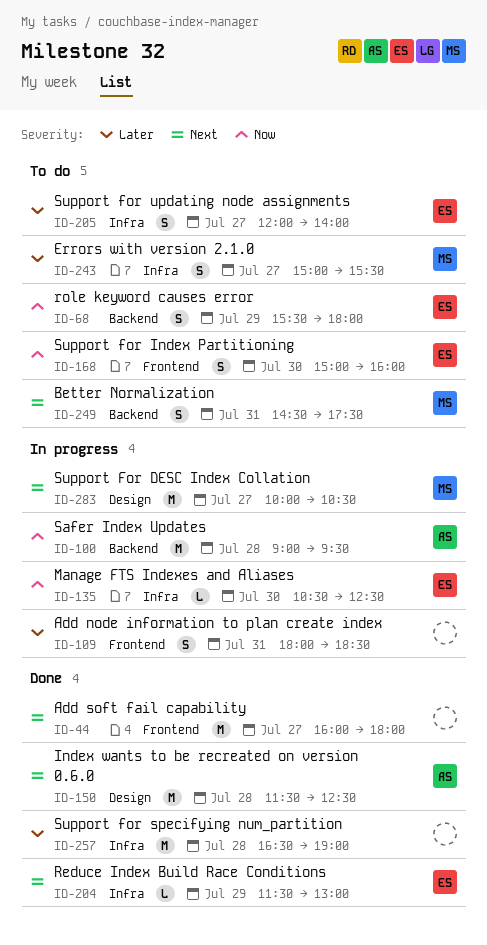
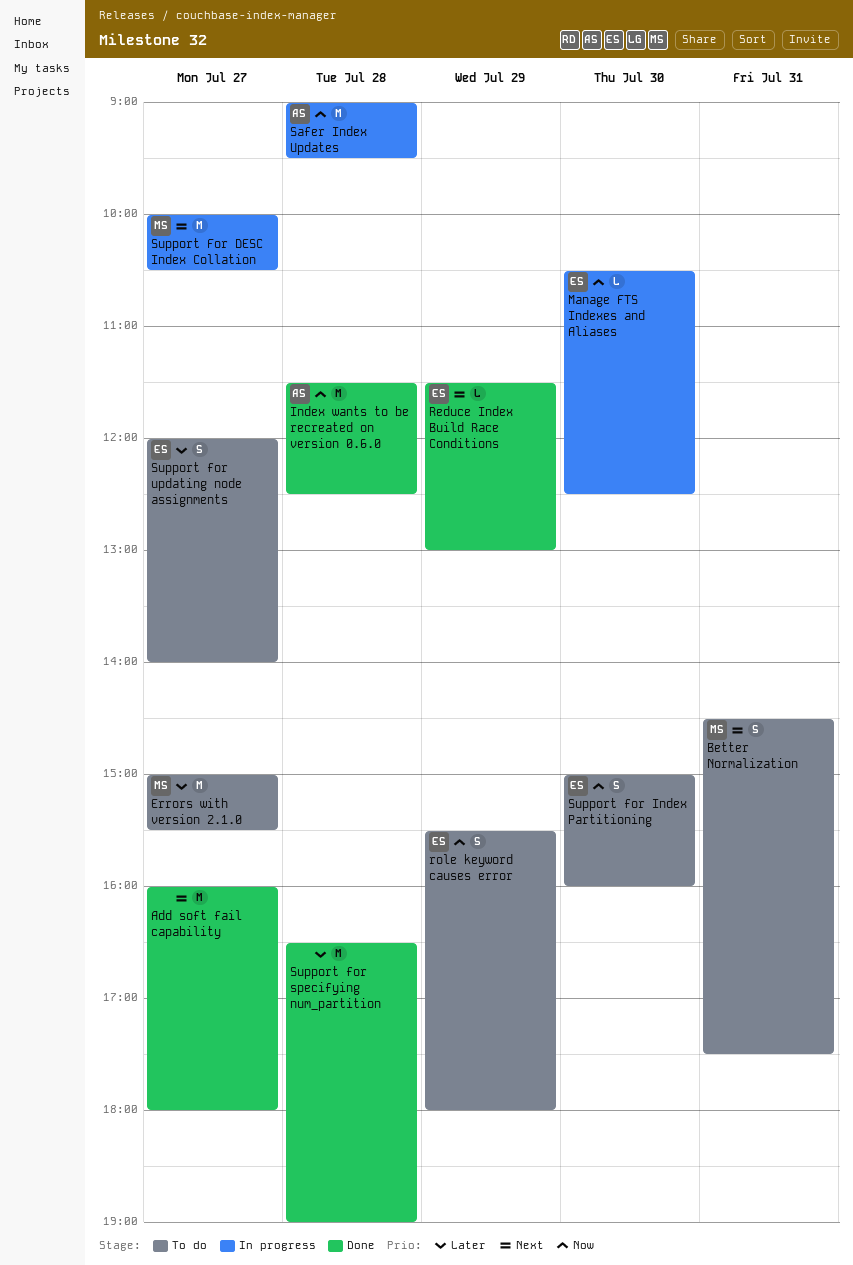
Add node information to plan create index: present -> none
Errors with version 2.1.0, estimate: S -> M
Index wants to be recreated on version 0.6.0, priority: Next -> Now

